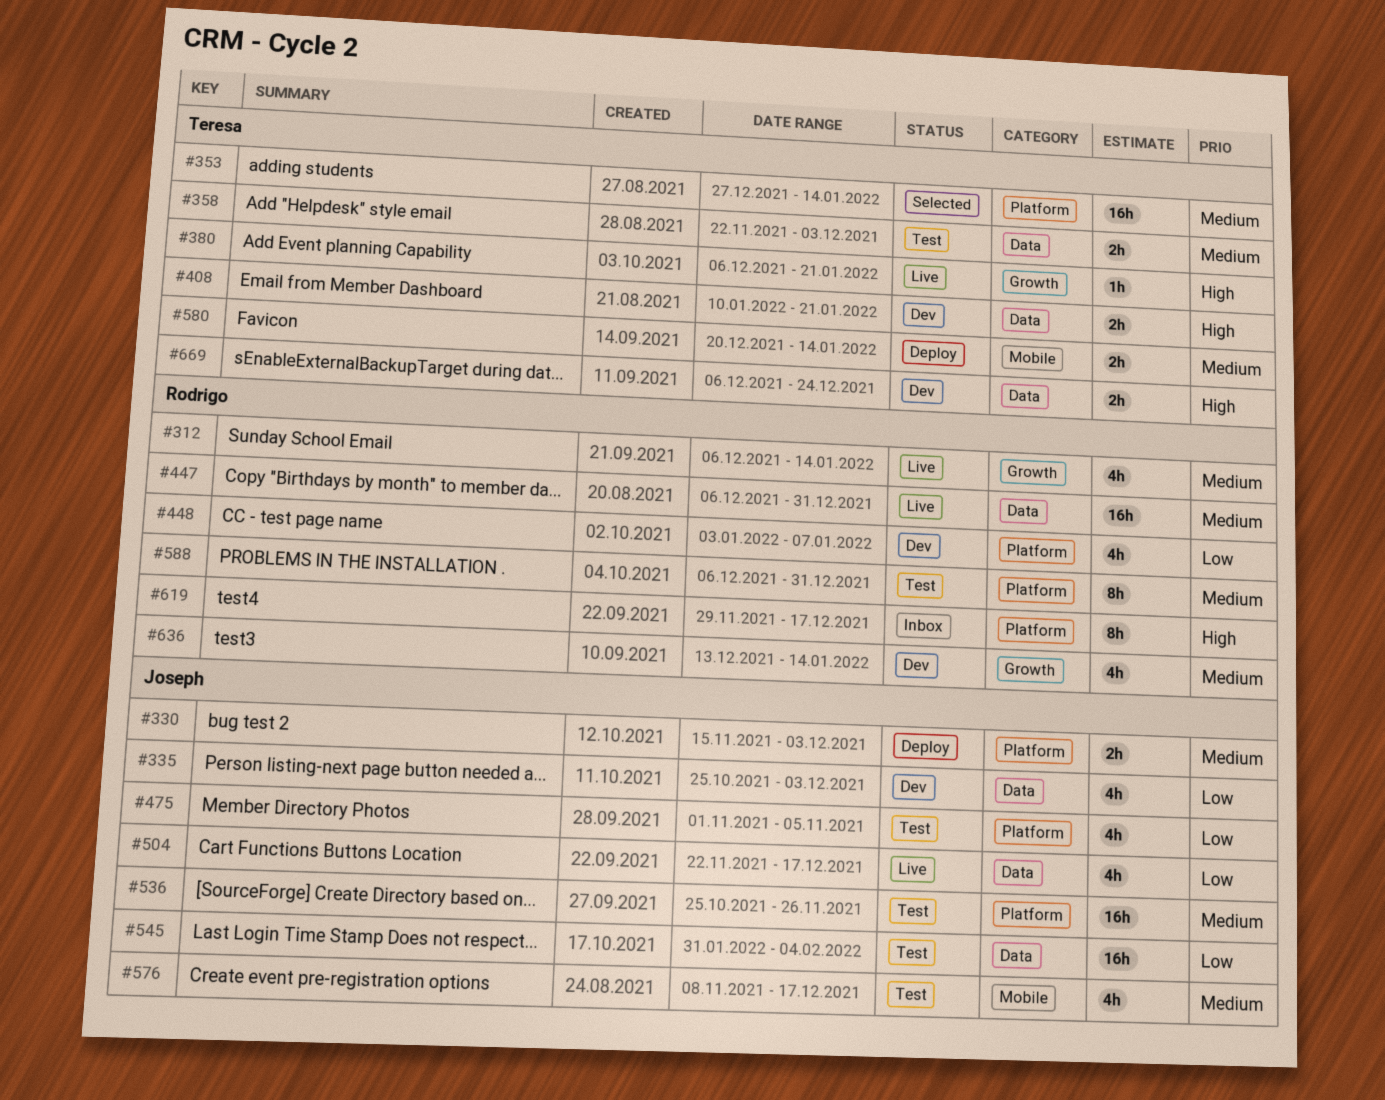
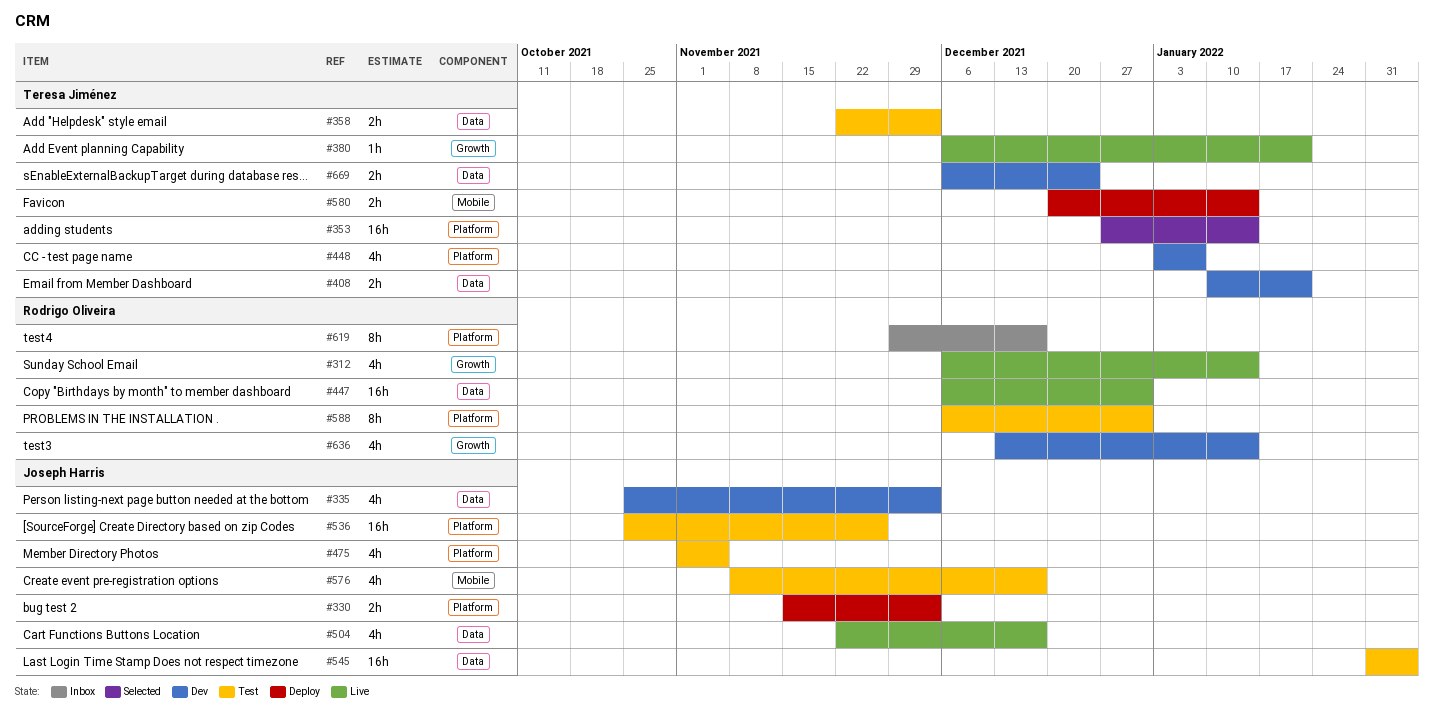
#448, owner: Rodrigo Oliveira -> Teresa Jiménez

